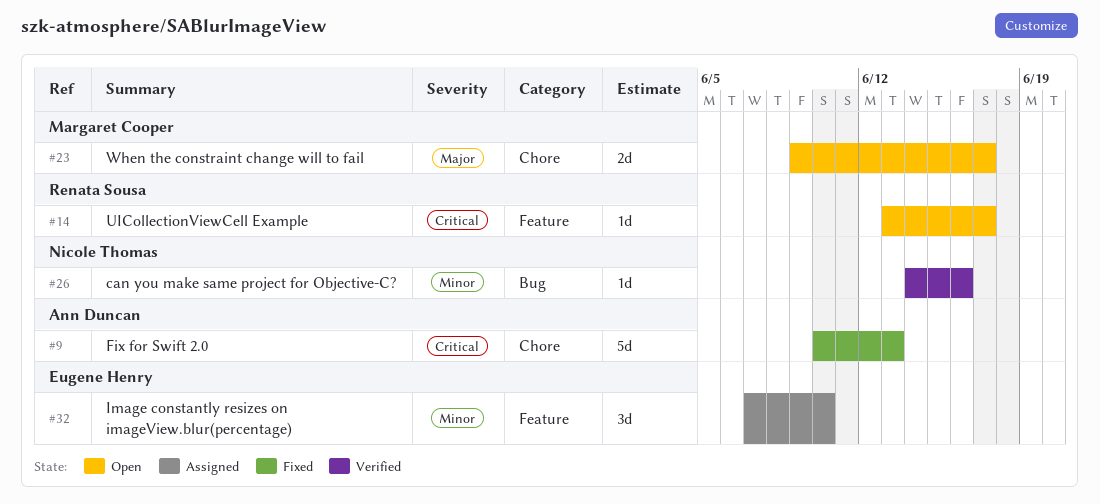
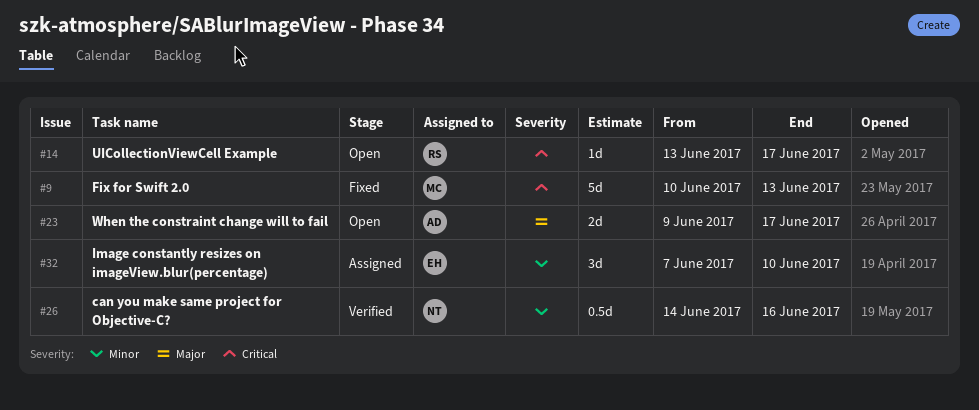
#9, owner: Ann Duncan -> Margaret Cooper
#23, owner: Margaret Cooper -> Ann Duncan
#26, estimate: 1d -> 0.5d

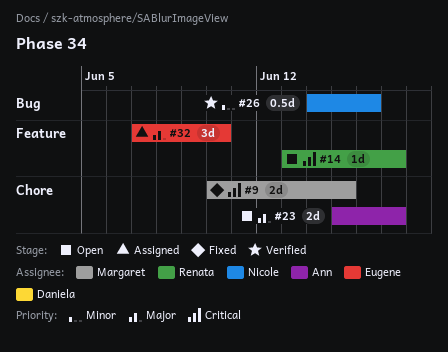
#9, estimate: 5d -> 2d
#9, due: Jun 13 -> Jun 15
#23, start: Jun 9 -> Jun 15
#32, priority: Minor -> Major

